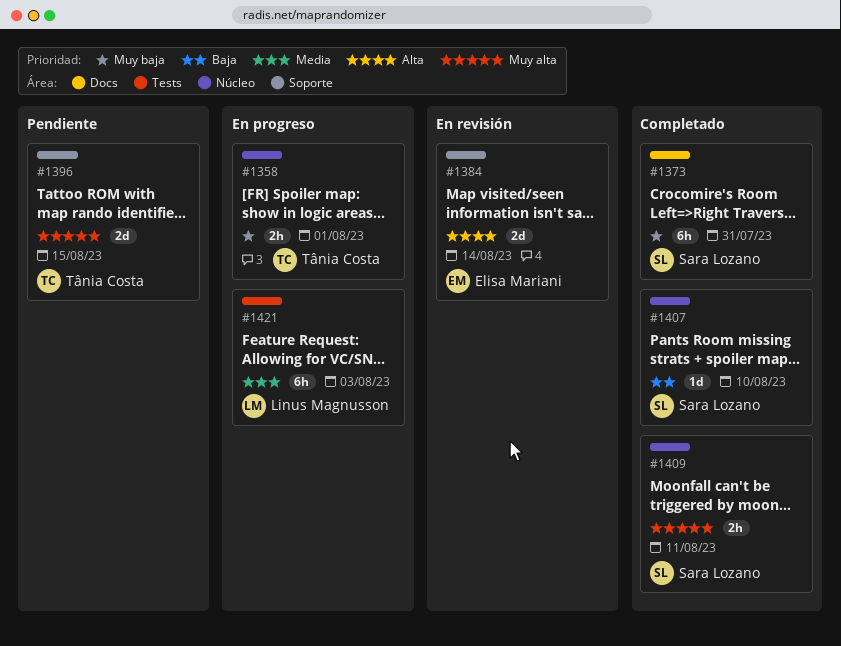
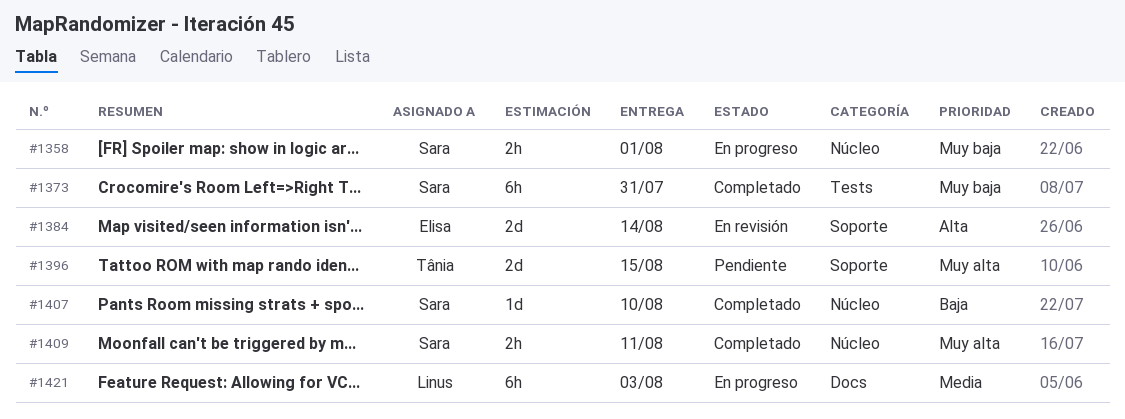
#1358, owner: Tânia Costa -> Sara Lozano
#1373, label: Docs -> Tests
#1421, label: Tests -> Docs

